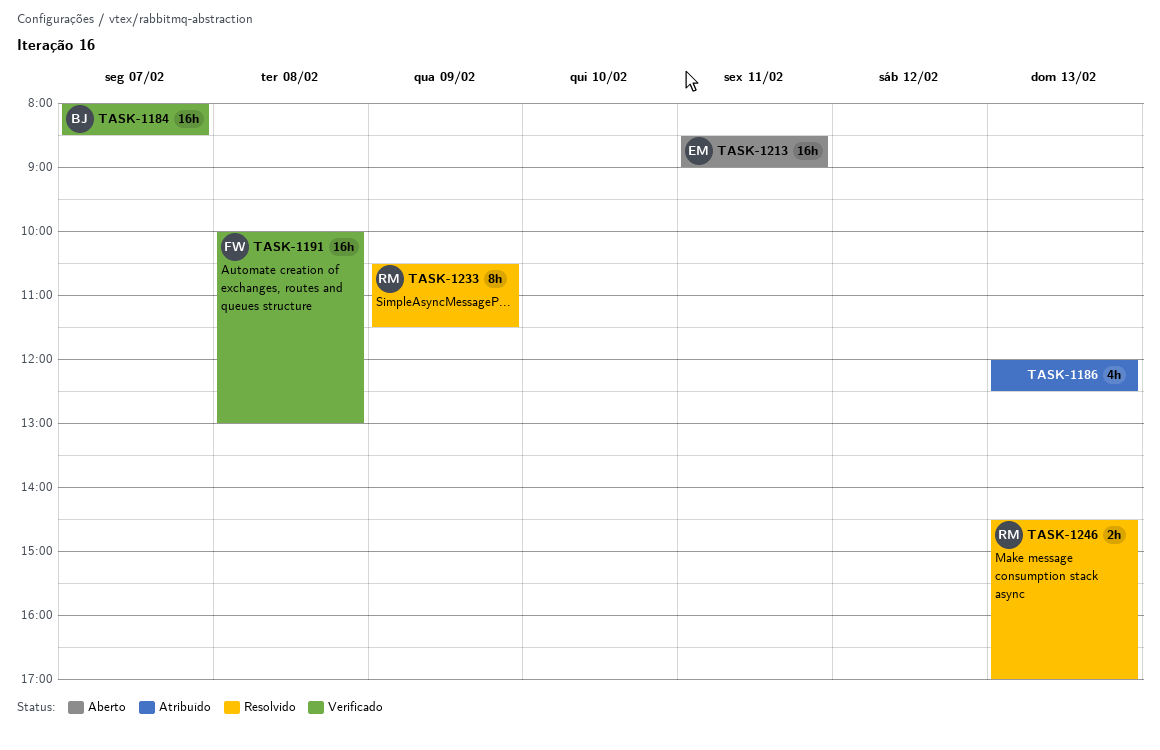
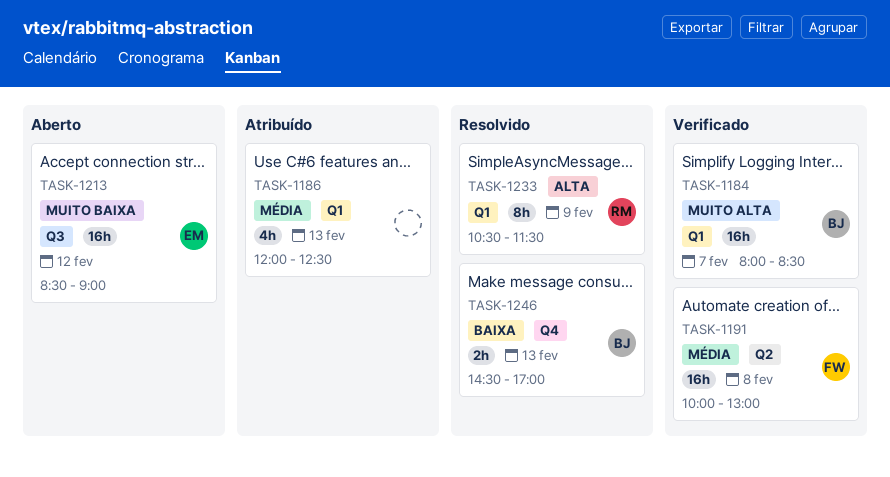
TASK-1213, day: Feb 11 -> Feb 12
TASK-1246, owner: RM -> BJ

